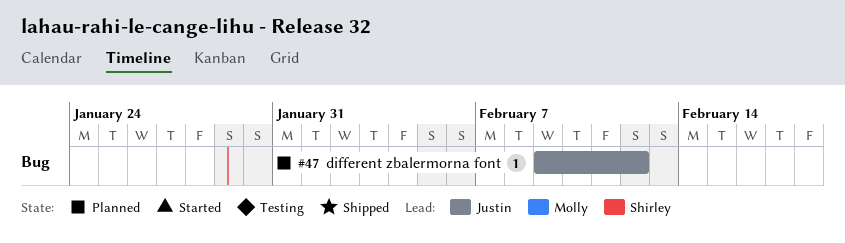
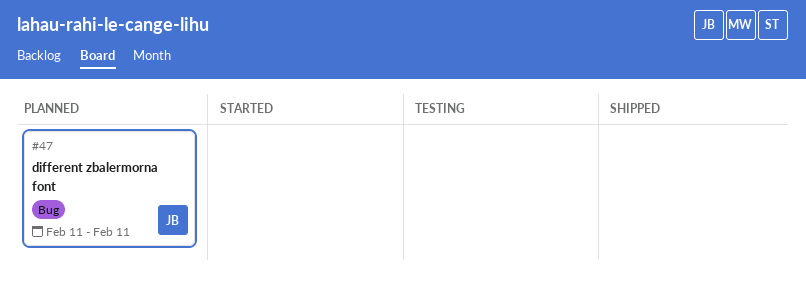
#47, start: Feb 9 -> Feb 11
#47, due: Feb 12 -> Feb 11

